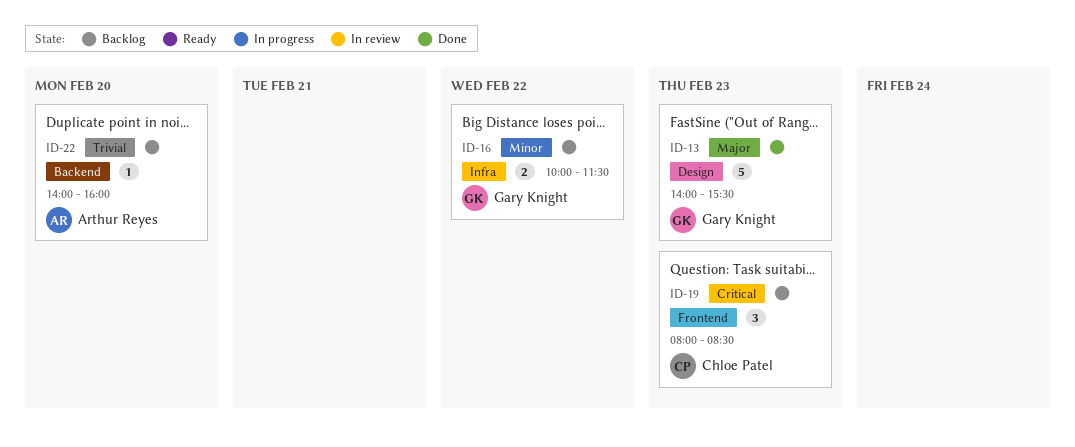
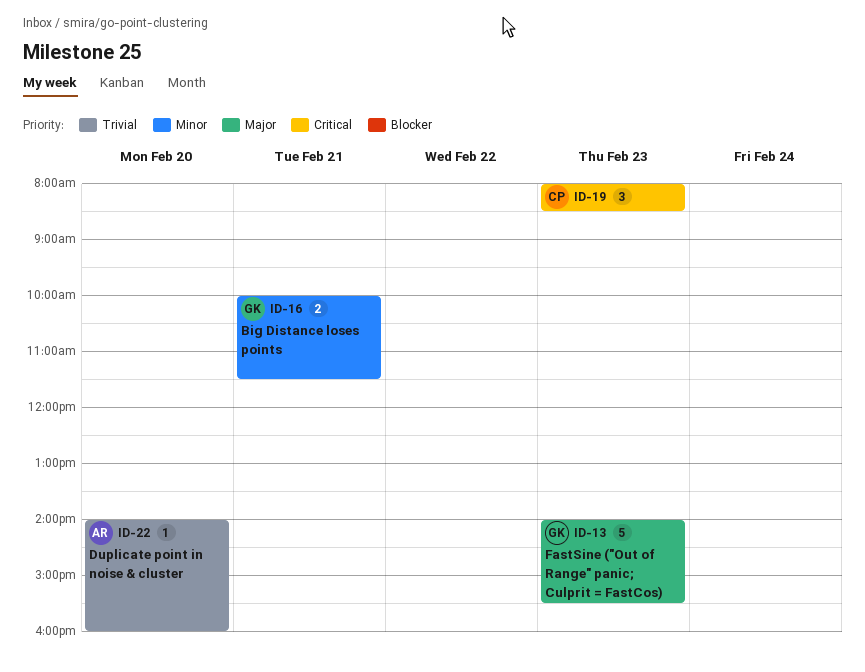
ID-16, day: Feb 22 -> Feb 21

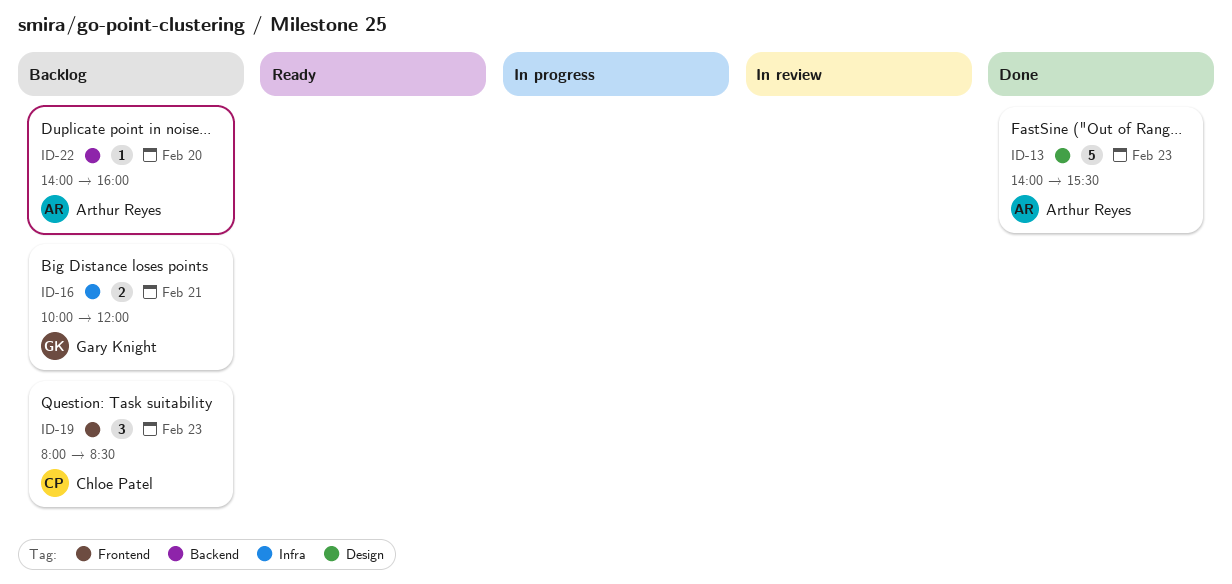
ID-13, owner: Gary Knight -> Arthur Reyes
ID-16, ends: 11:30 -> 12:00

